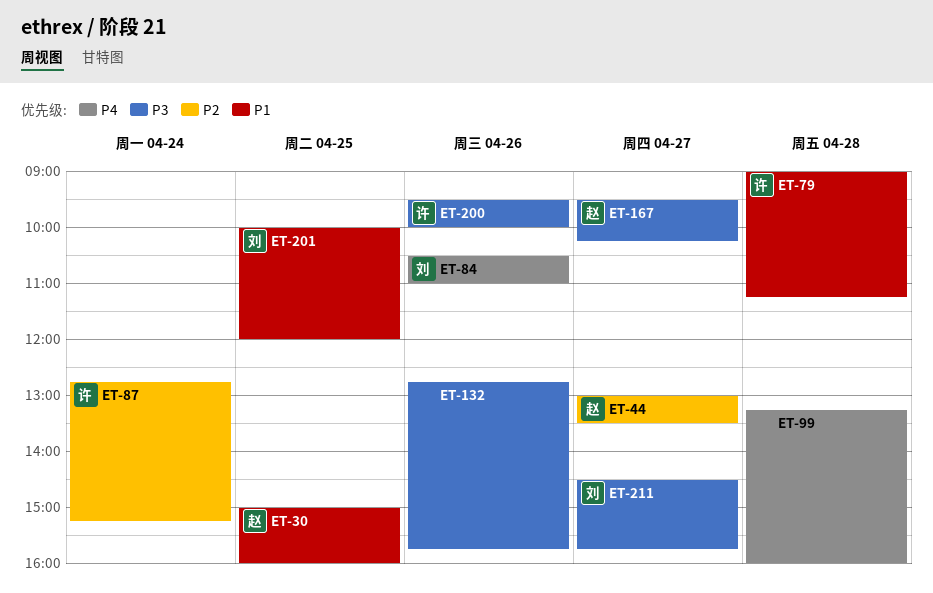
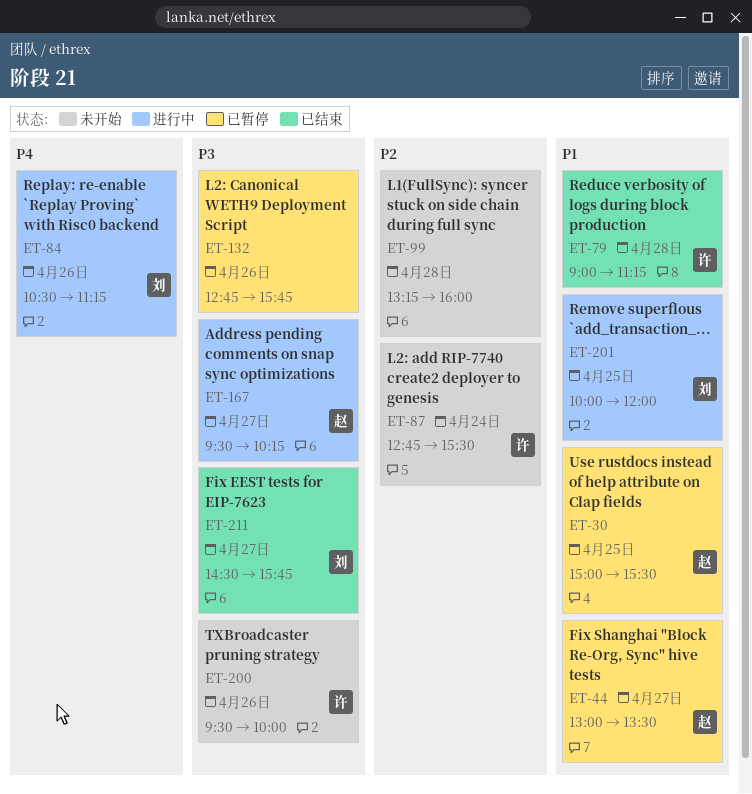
ET-30, ends: 16:00 -> 15:30
ET-44, priority: P2 -> P1
ET-84, ends: 11:00 -> 11:15
ET-87, ends: 15:15 -> 15:30
ET-99, priority: P4 -> P2

